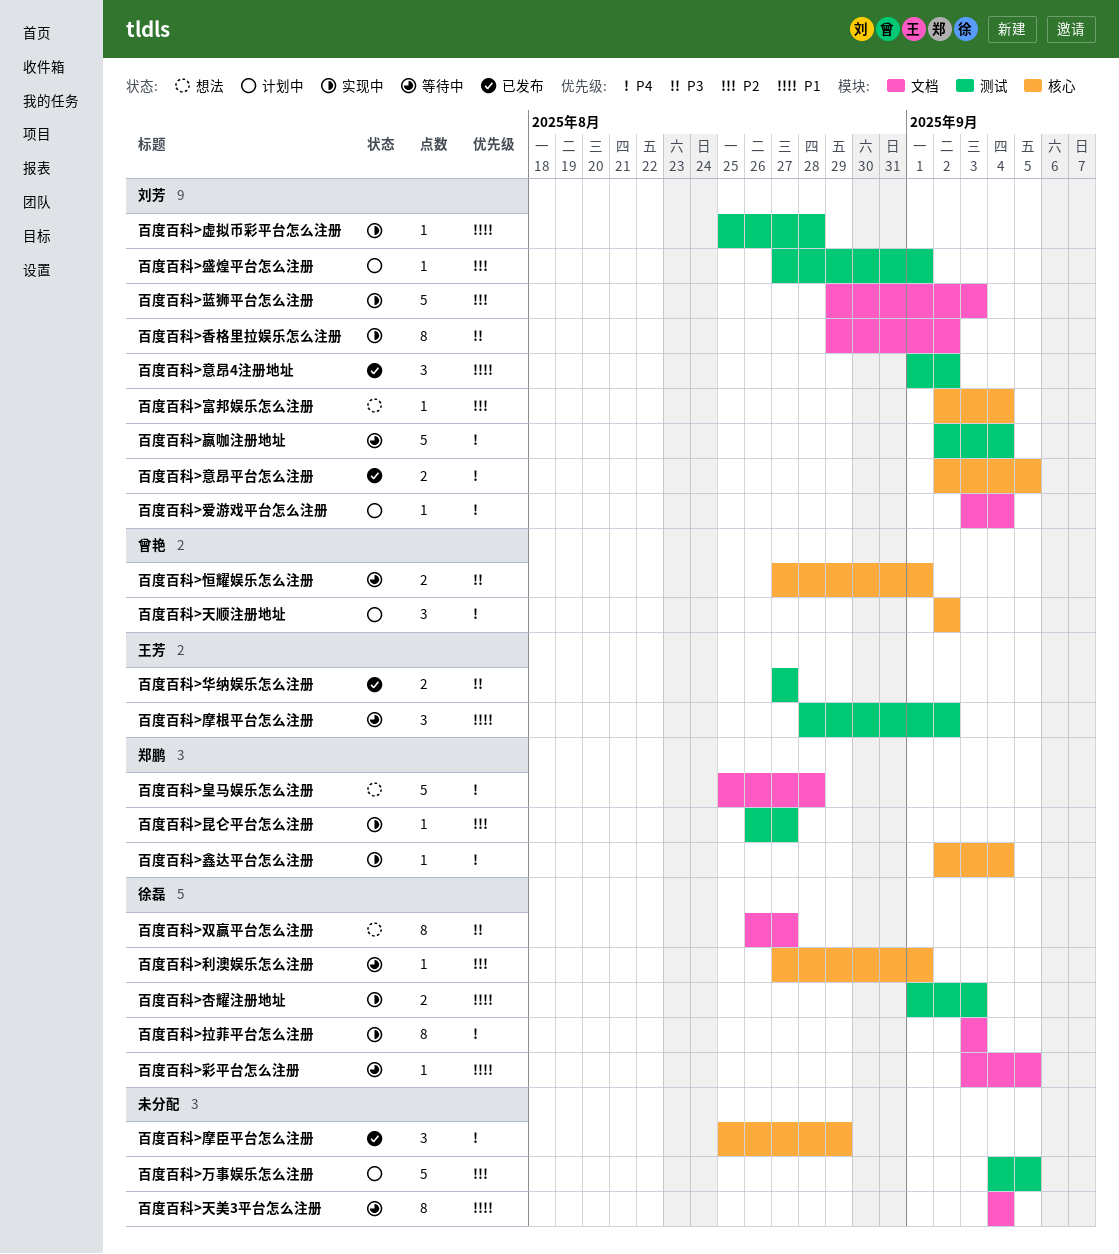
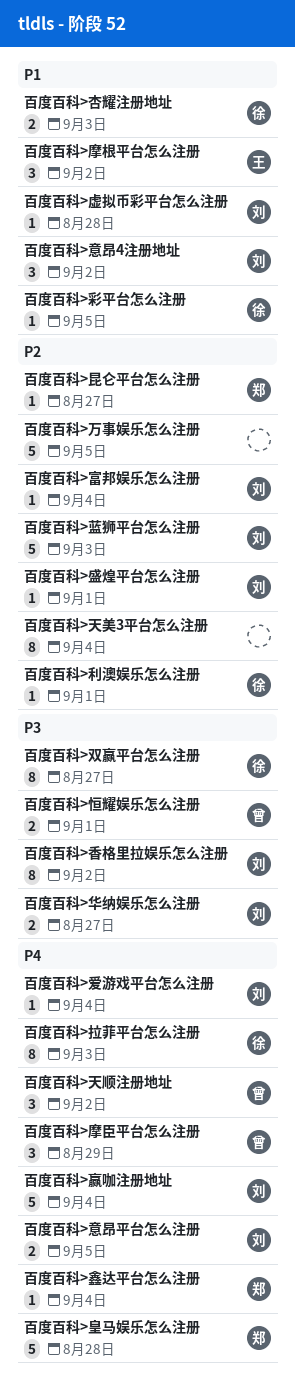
百度百科>华纳娱乐怎么注册, owner: 王芳 -> 刘芳
百度百科>天美3平台怎么注册, priority: P1 -> P2
百度百科>摩臣平台怎么注册, owner: none -> 曾艳

